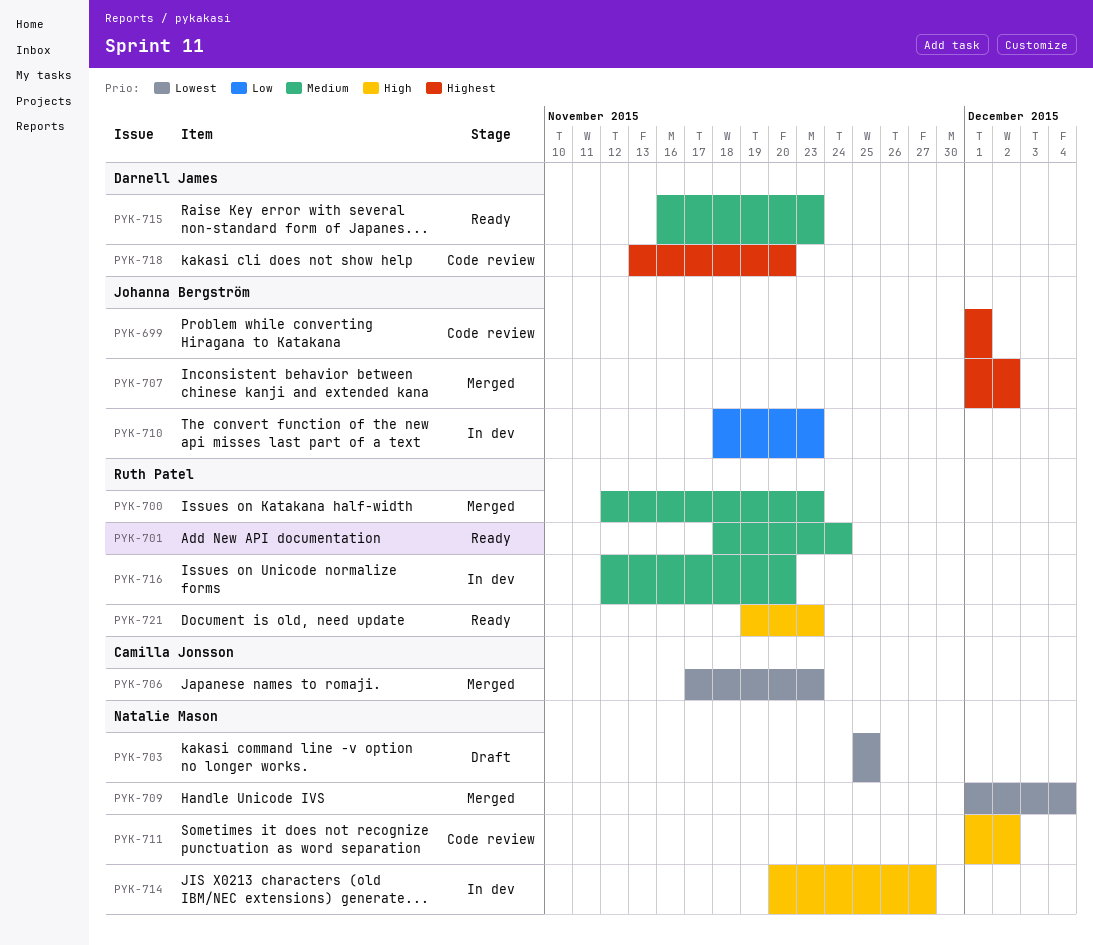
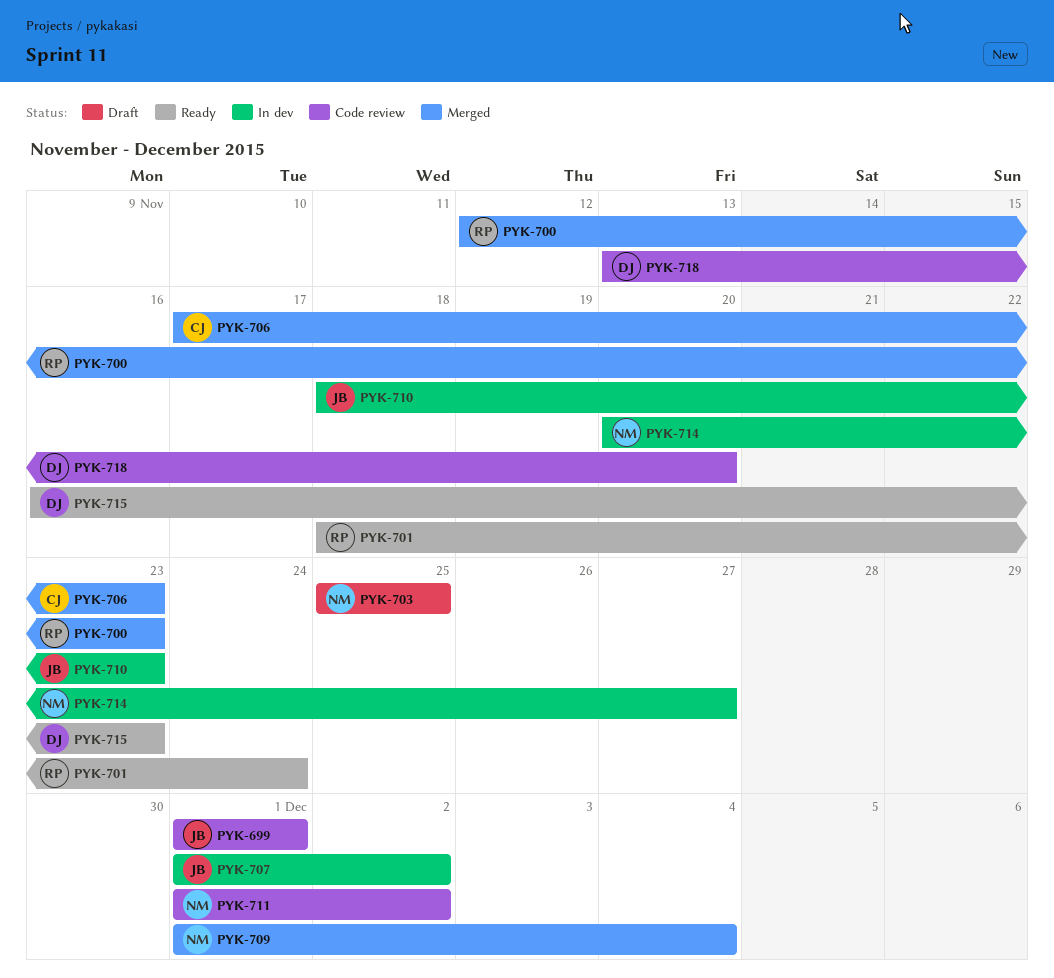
PYK-707, status: Merged -> In dev
PYK-716: present -> none
PYK-721: present -> none

